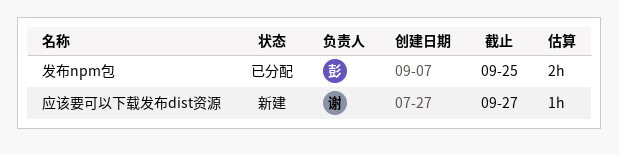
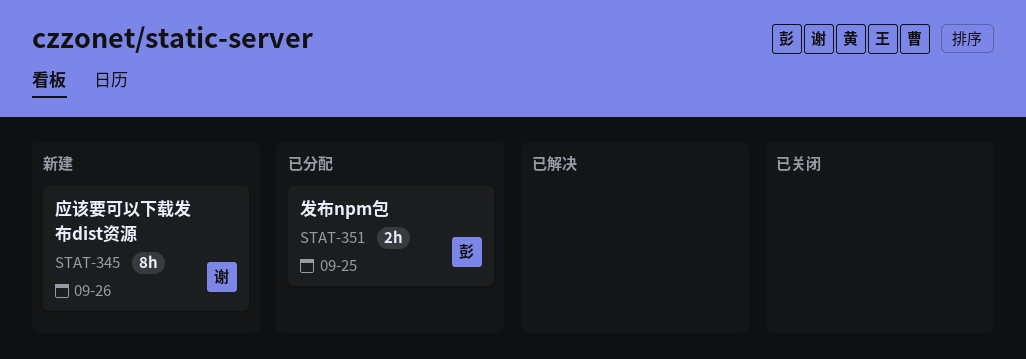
应该要可以下载发布dist资源, estimate: 1h -> 8h
应该要可以下载发布dist资源, due: Sep 27 -> Sep 26

